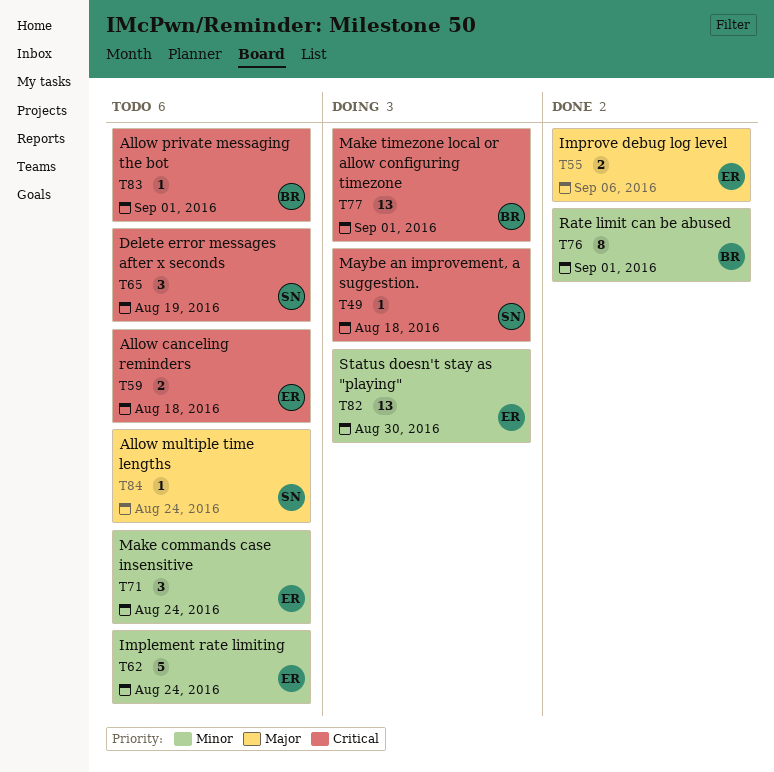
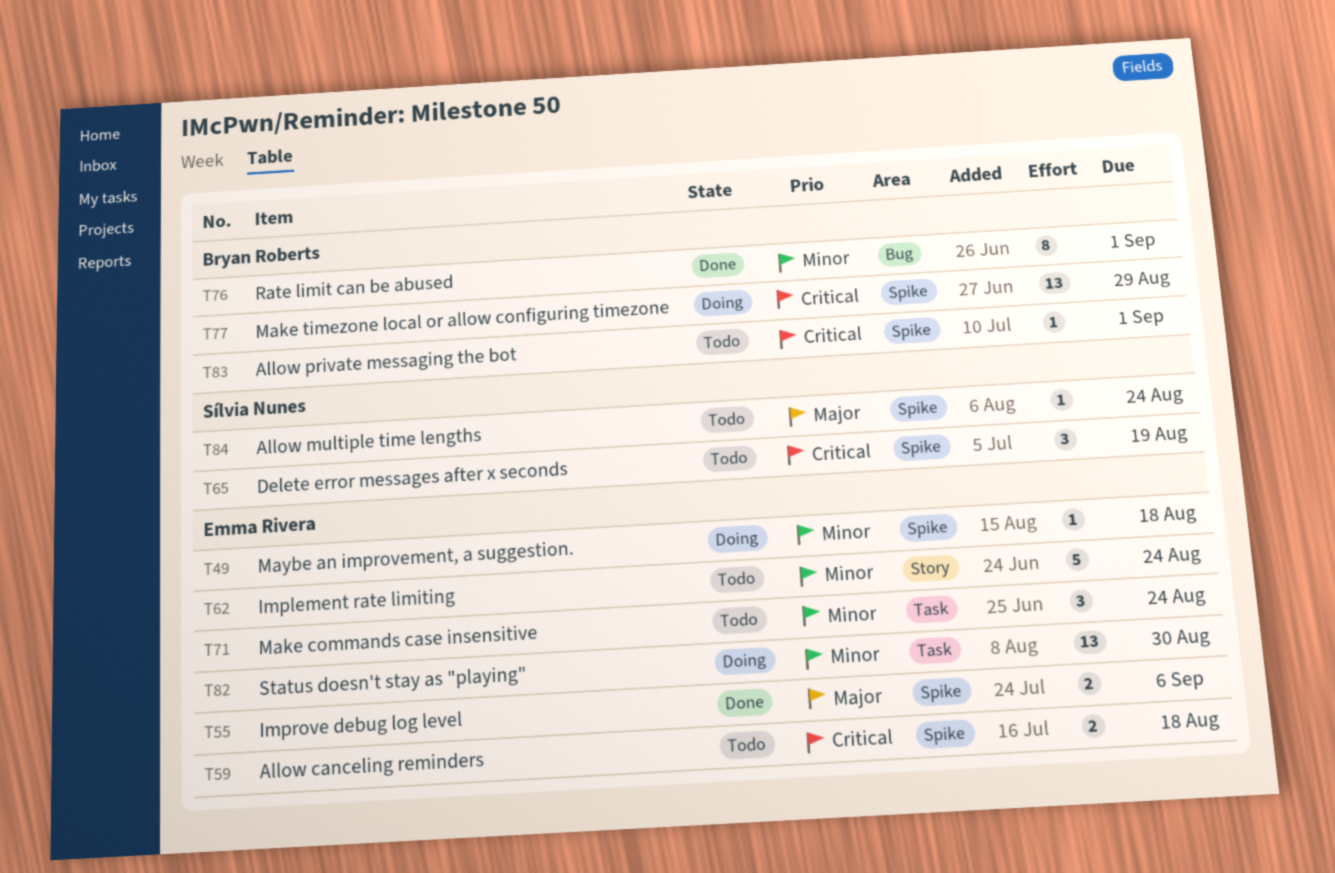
T49, owner: Sílvia Nunes -> Emma Rivera
T49, priority: Critical -> Minor
T77, due: Sep 1 -> Aug 29

